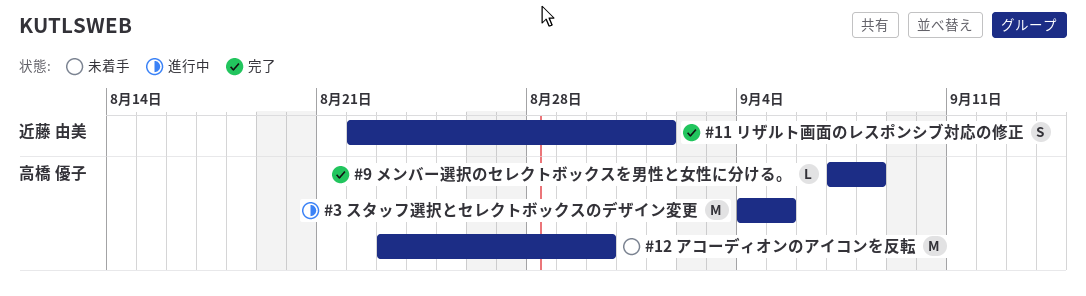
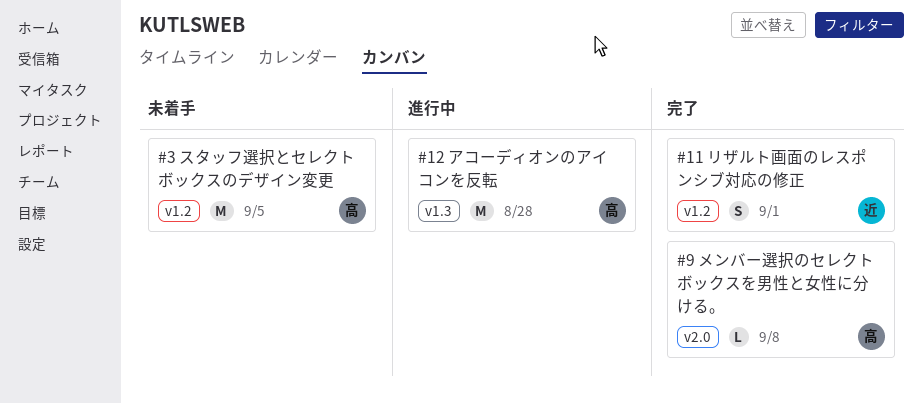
#12 アコーディオンのアイコンを反転, status: 未着手 -> 進行中
#12 アコーディオンのアイコンを反転, due: Aug 30 -> Aug 28
#3 スタッフ選択とセレクトボックスのデザイン変更, status: 進行中 -> 未着手

